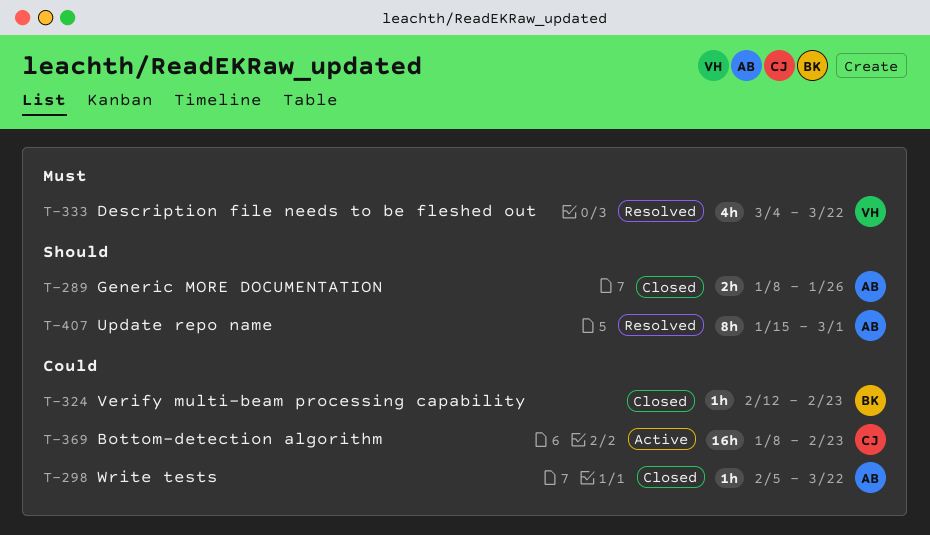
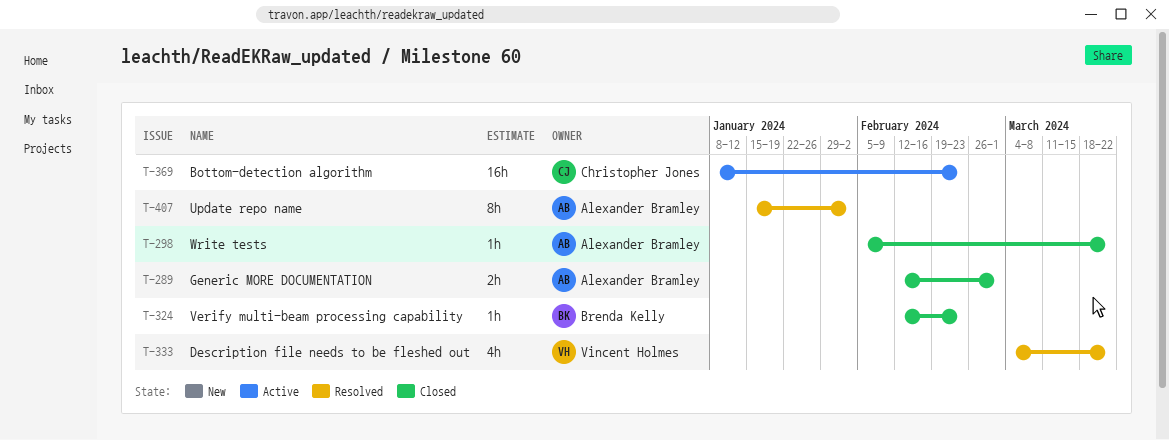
T-289, start: Jan 8 -> Feb 12
T-289, due: Jan 26 -> Mar 1
T-407, due: Mar 1 -> Feb 2

